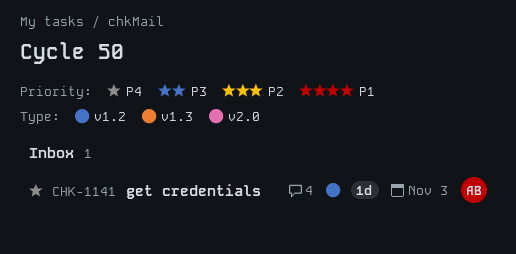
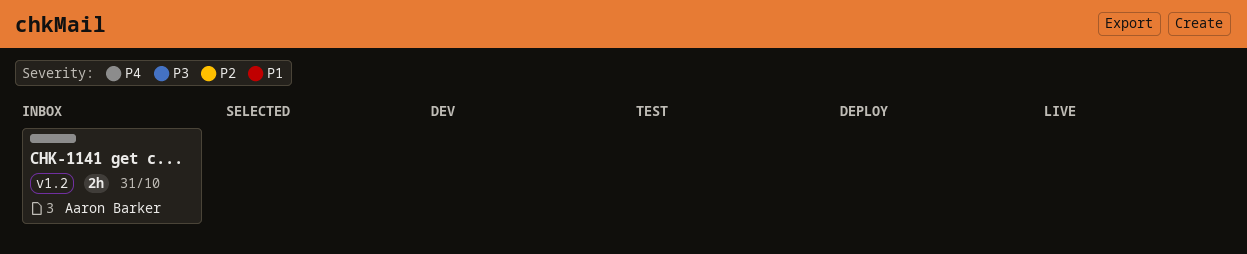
CHK-1141, estimate: 1d -> 2h
CHK-1141, due: Nov 3 -> Oct 31

